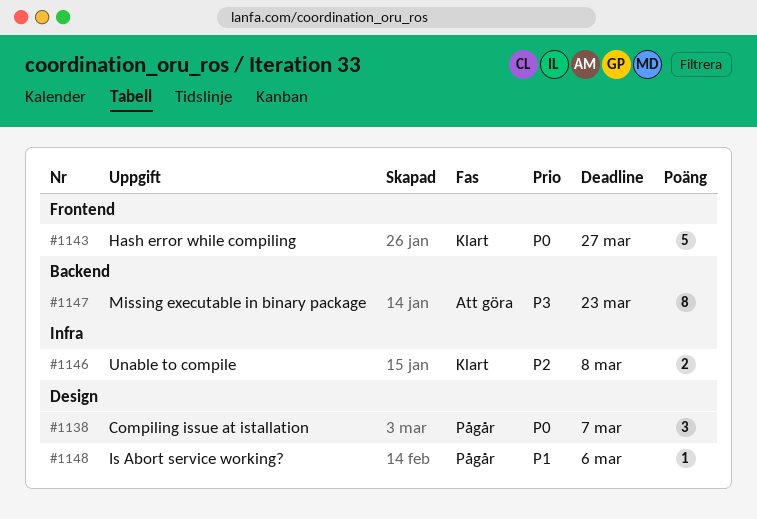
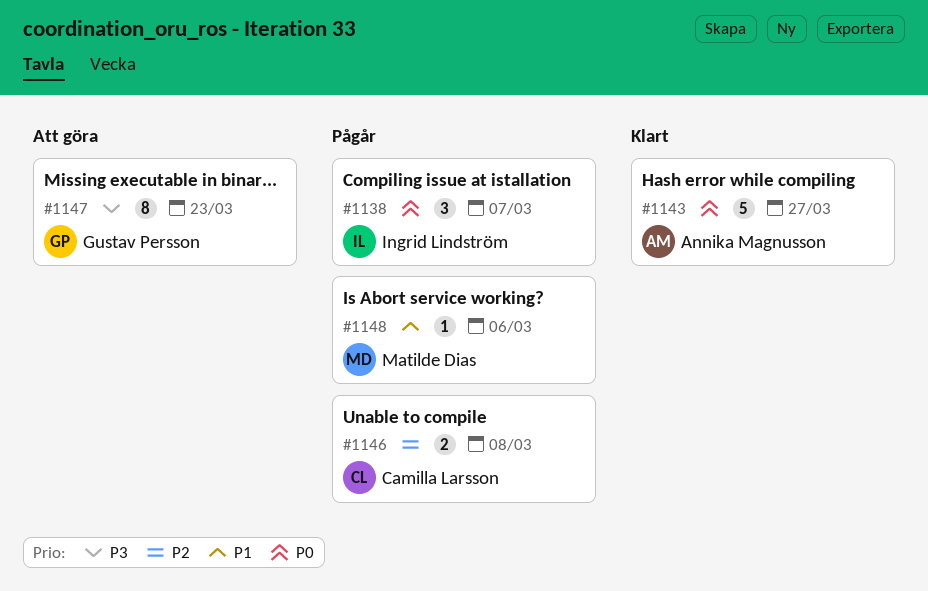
#1146, status: Klart -> Pågår

